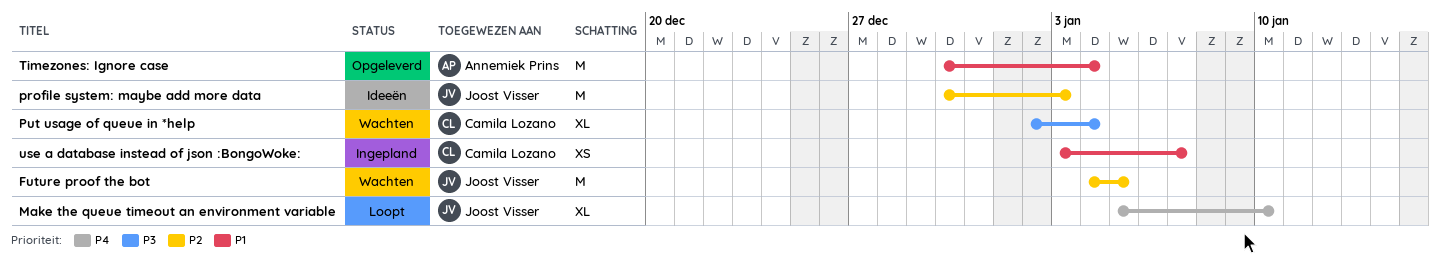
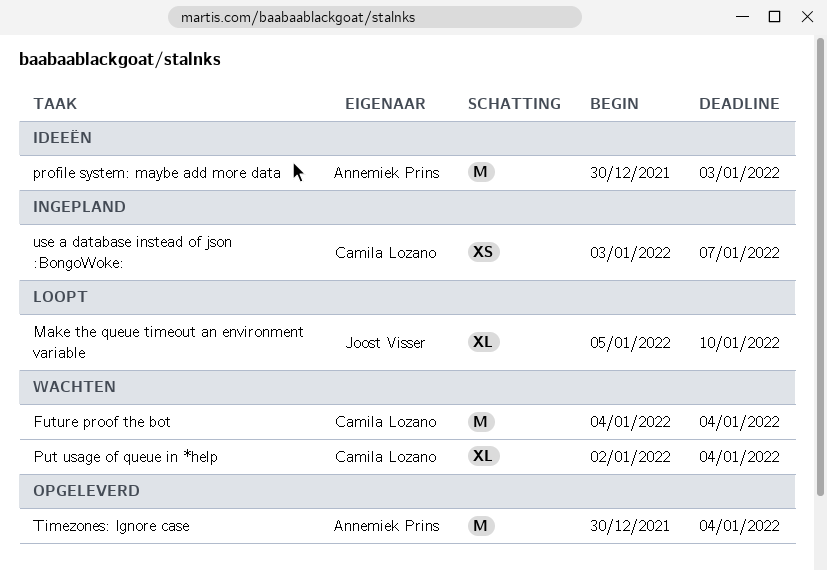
Future proof the bot, owner: Joost Visser -> Camila Lozano
Future proof the bot, due: Jan 5 -> Jan 4
profile system: maybe add more data, owner: Joost Visser -> Annemiek Prins

